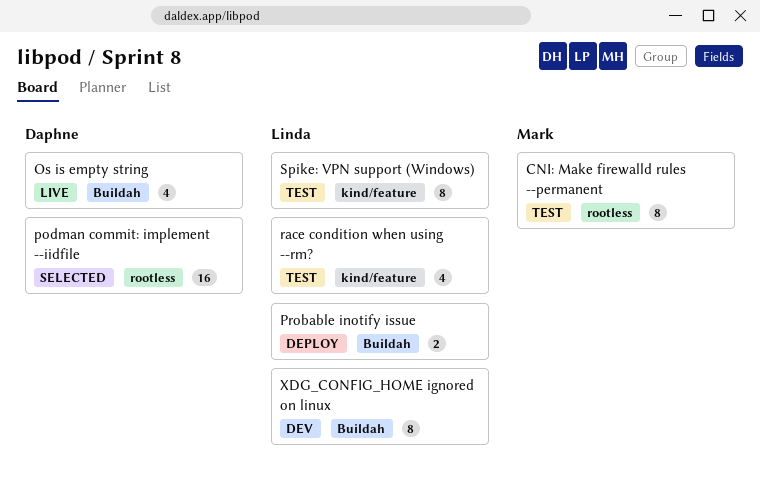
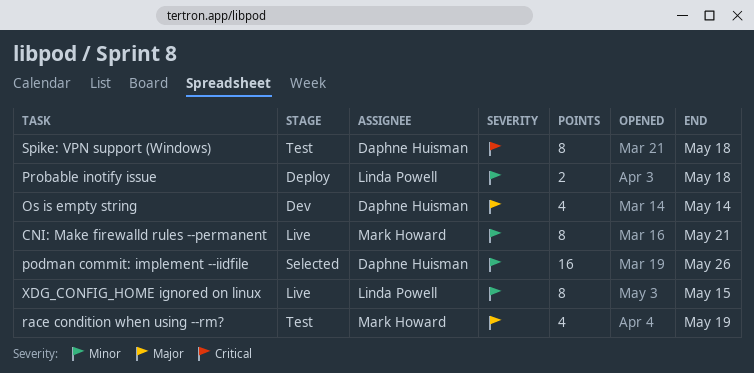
CNI: Make firewalld rules --permanent, status: Test -> Live
Os is empty string, status: Live -> Dev
race condition when using --rm?, owner: Linda Powell -> Mark Howard
Spike: VPN support (Windows), owner: Linda Powell -> Daphne Huisman
XDG_CONFIG_HOME ignored on linux, status: Dev -> Live

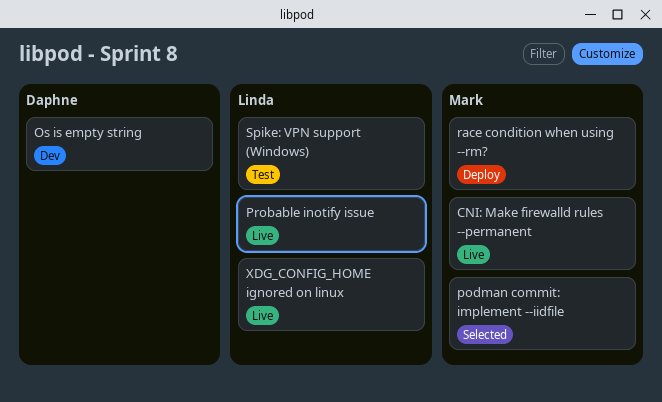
podman commit: implement --iidfile, owner: Daphne Huisman -> Mark Howard
Probable inotify issue, status: Deploy -> Live
race condition when using --rm?, status: Test -> Deploy
Spike: VPN support (Windows), owner: Daphne Huisman -> Linda Powell

